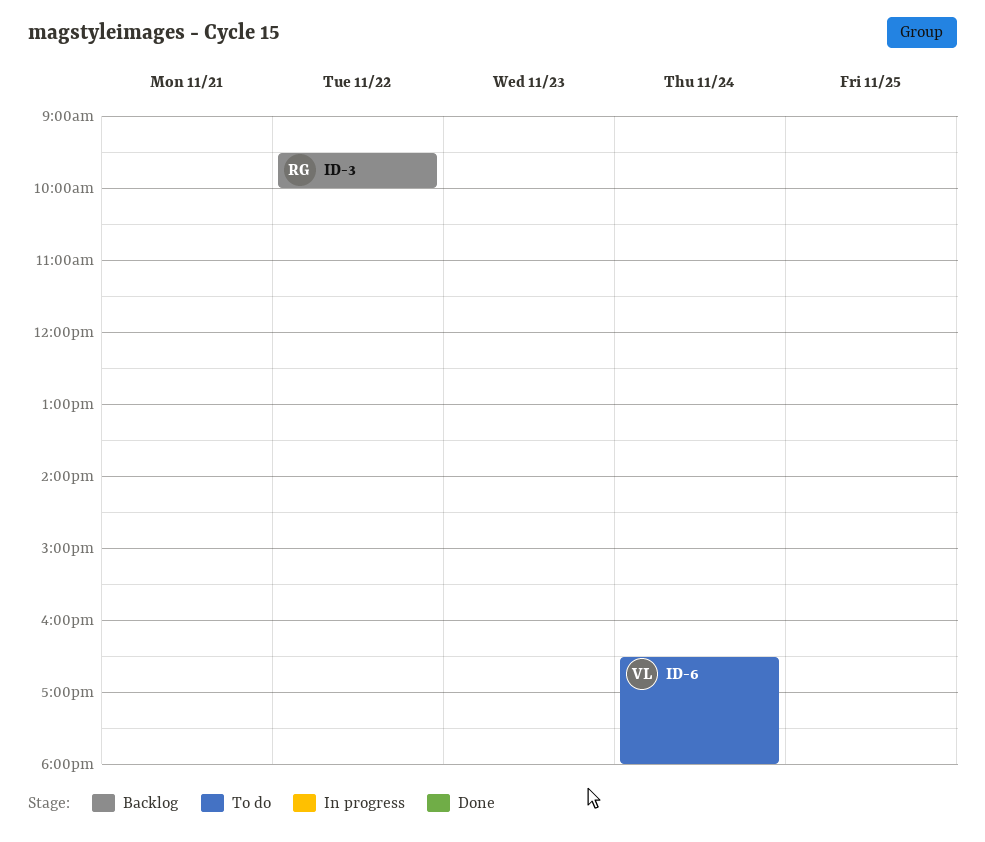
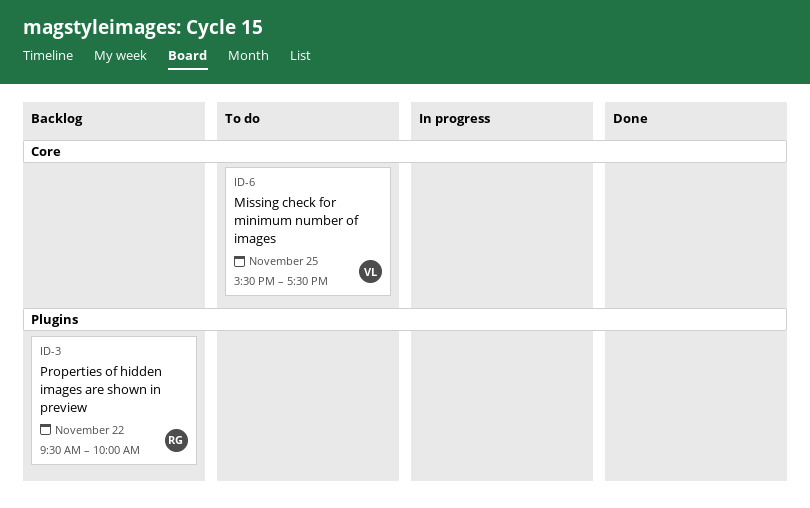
ID-6, day: Nov 24 -> Nov 25
ID-6, begins: 16:30 -> 15:30
ID-6, ends: 18:00 -> 17:30

